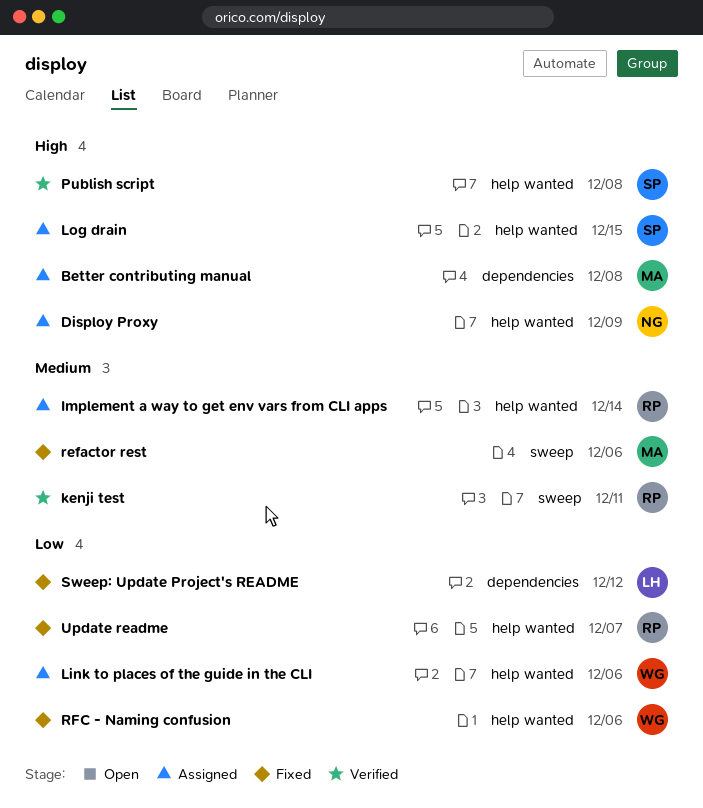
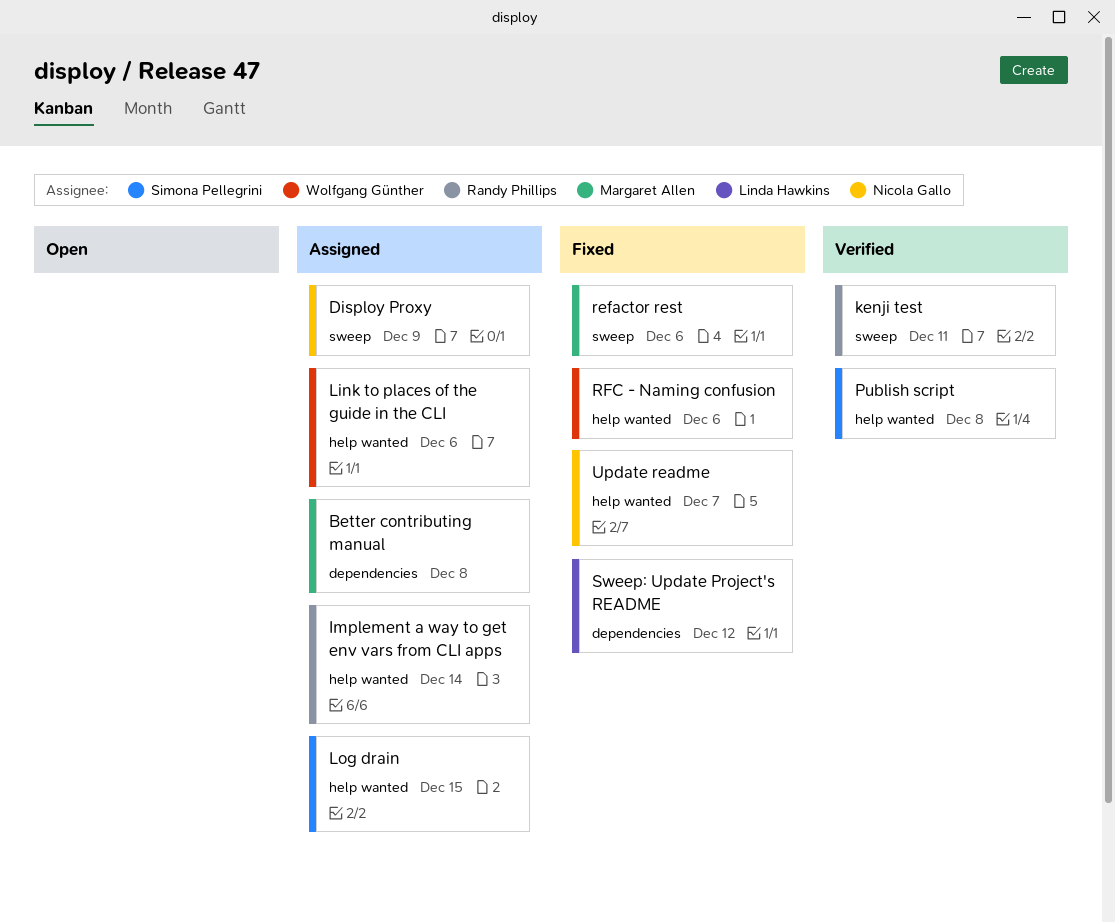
Disploy Proxy, label: help wanted -> sweep
Update readme, owner: Randy Phillips -> Nicola Gallo

